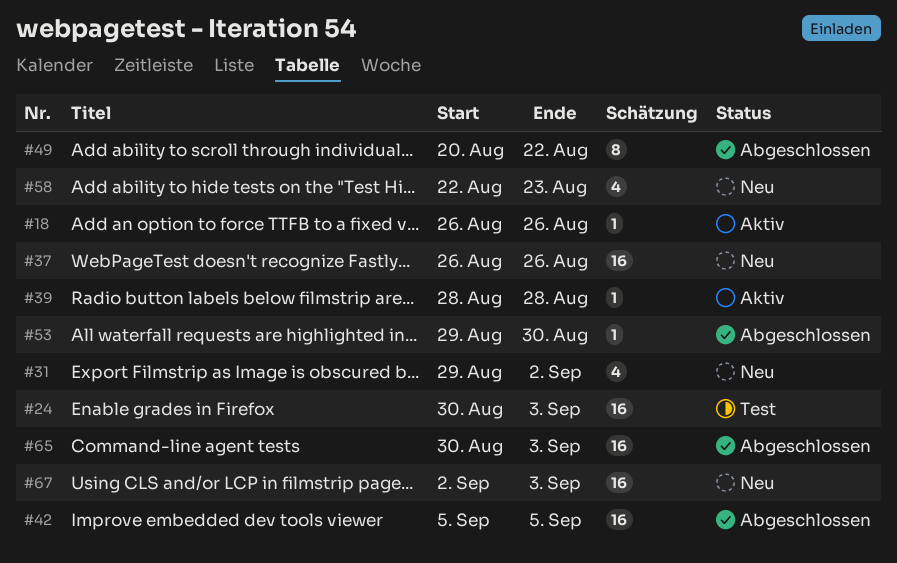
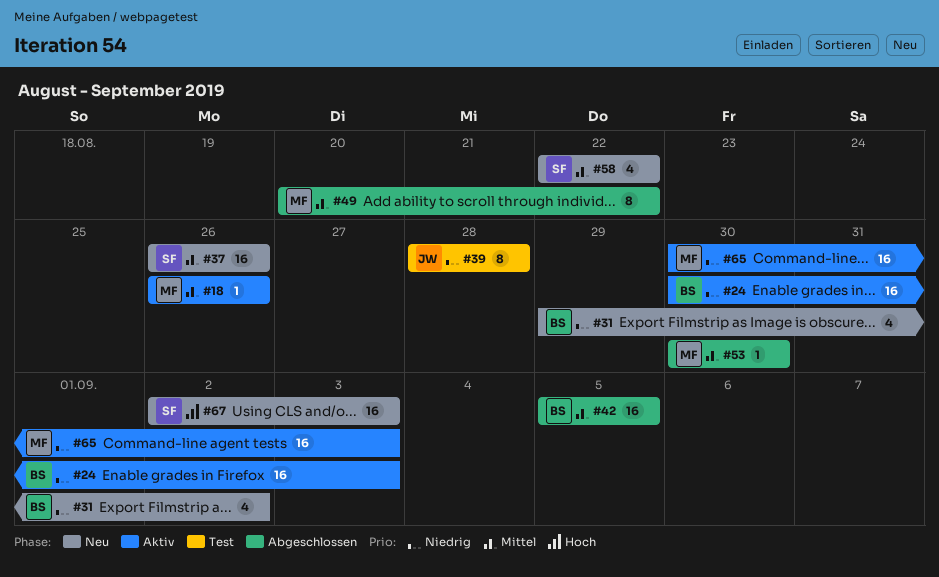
#24, status: Test -> Aktiv
#39, status: Aktiv -> Test
#39, estimate: 1 -> 8
#53, start: Aug 29 -> Aug 30
#58, due: Aug 23 -> Aug 22
#65, status: Abgeschlossen -> Aktiv

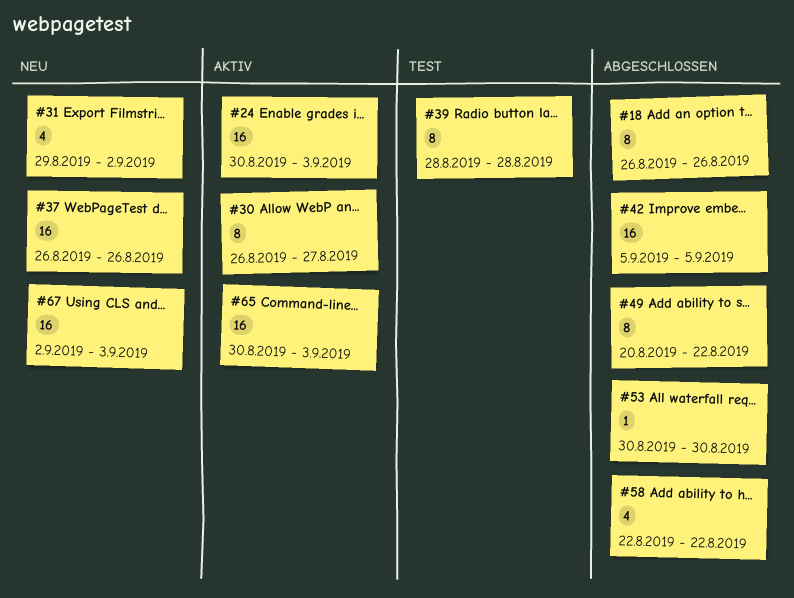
#18, status: Aktiv -> Abgeschlossen
#18, estimate: 1 -> 8
#30: none -> present
#58, status: Neu -> Abgeschlossen

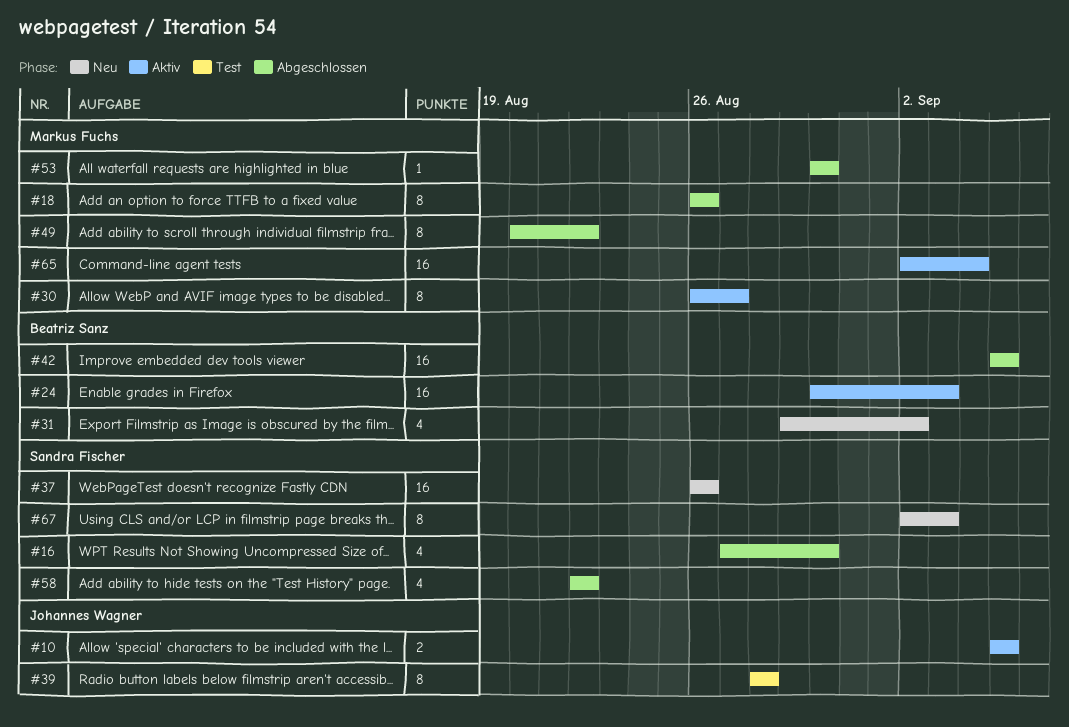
#10: none -> present
#16: none -> present
#65, start: Aug 30 -> Sep 2
#65, due: Sep 3 -> Sep 4
#67, estimate: 16 -> 8

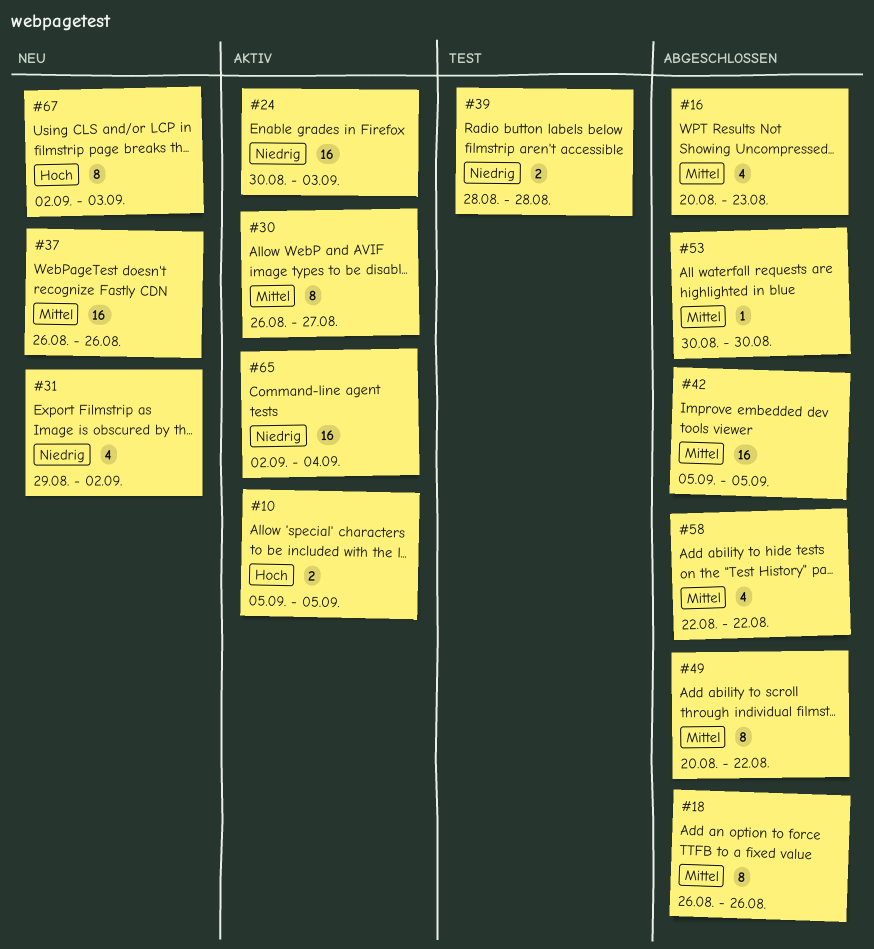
#16, start: Aug 27 -> Aug 20
#16, due: Aug 30 -> Aug 23
#39, estimate: 8 -> 2

